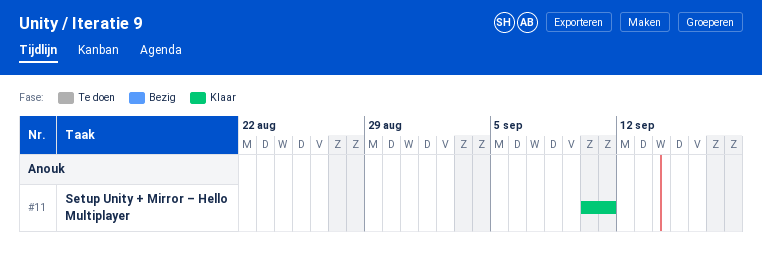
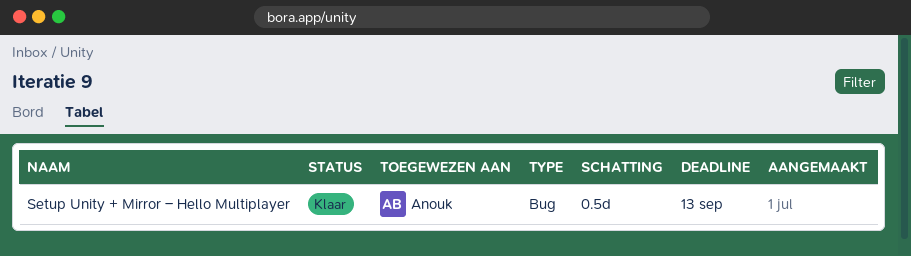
Setup Unity + Mirror – Hello Multiplayer, due: Sep 11 -> Sep 13

